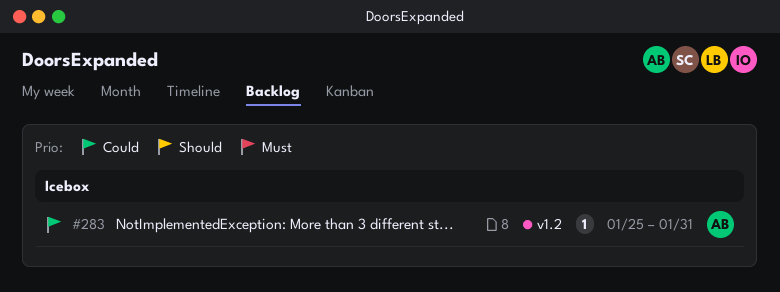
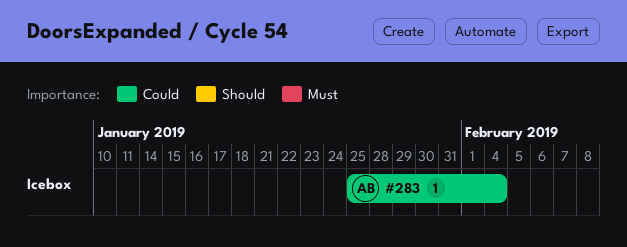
#283, due: Jan 31 -> Feb 4

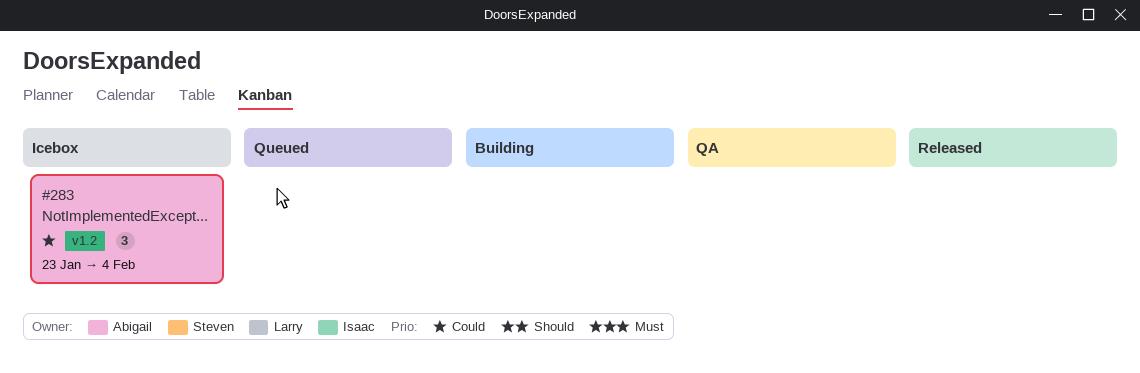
#283, estimate: 1 -> 3
#283, start: Jan 25 -> Jan 23

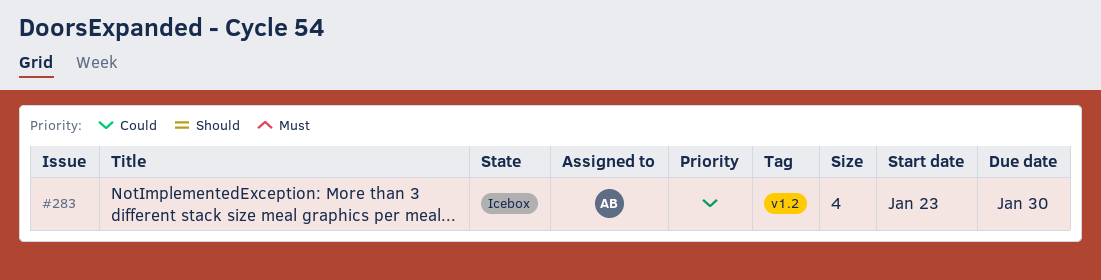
#283, estimate: 3 -> 4
#283, due: Feb 4 -> Jan 30

